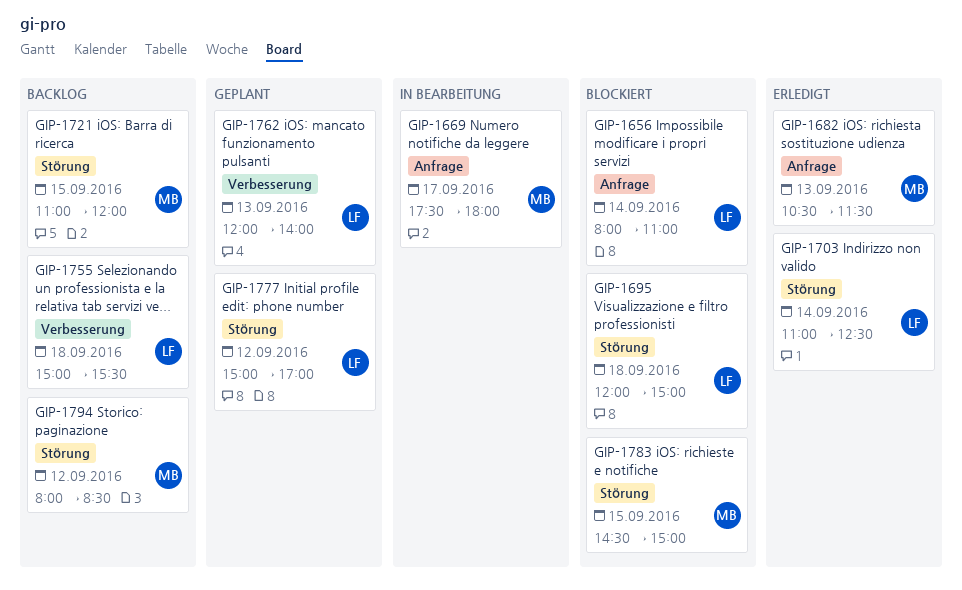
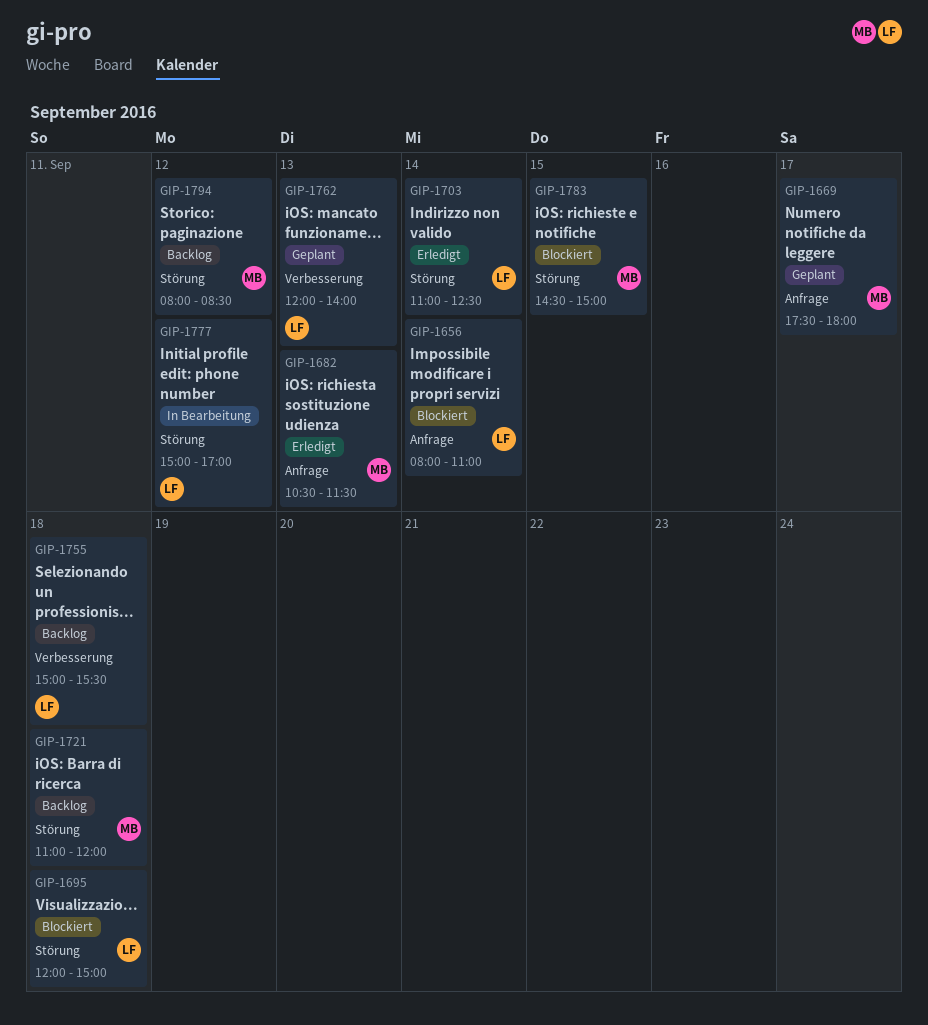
GIP-1669, status: In Bearbeitung -> Geplant
GIP-1721, day: Sep 15 -> Sep 18
GIP-1777, status: Geplant -> In Bearbeitung

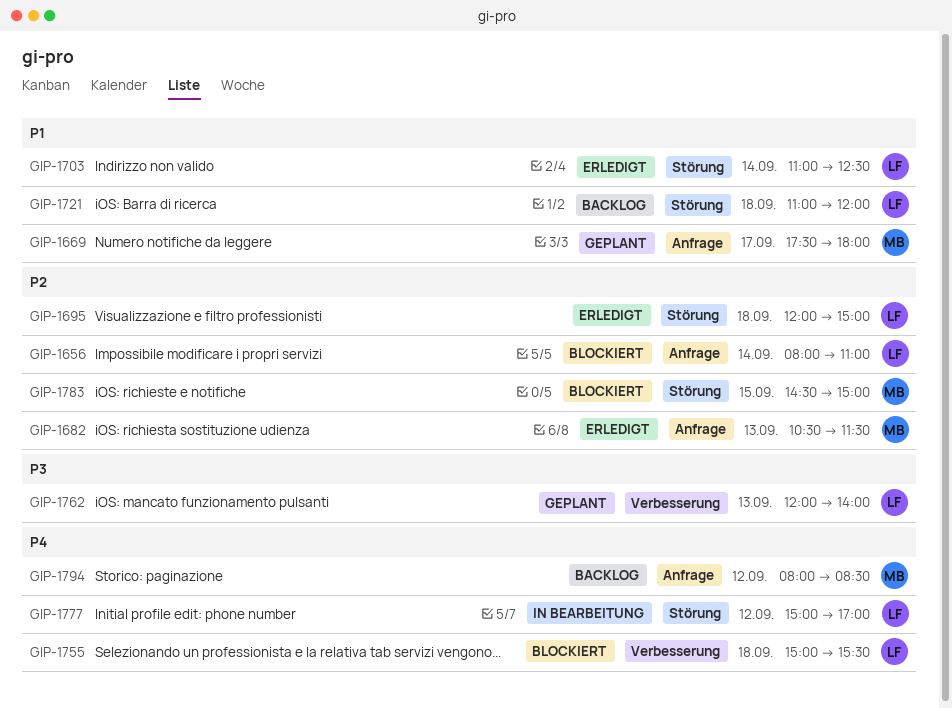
GIP-1695, status: Blockiert -> Erledigt
GIP-1721, owner: MB -> LF
GIP-1755, status: Backlog -> Blockiert
GIP-1794, label: Störung -> Anfrage

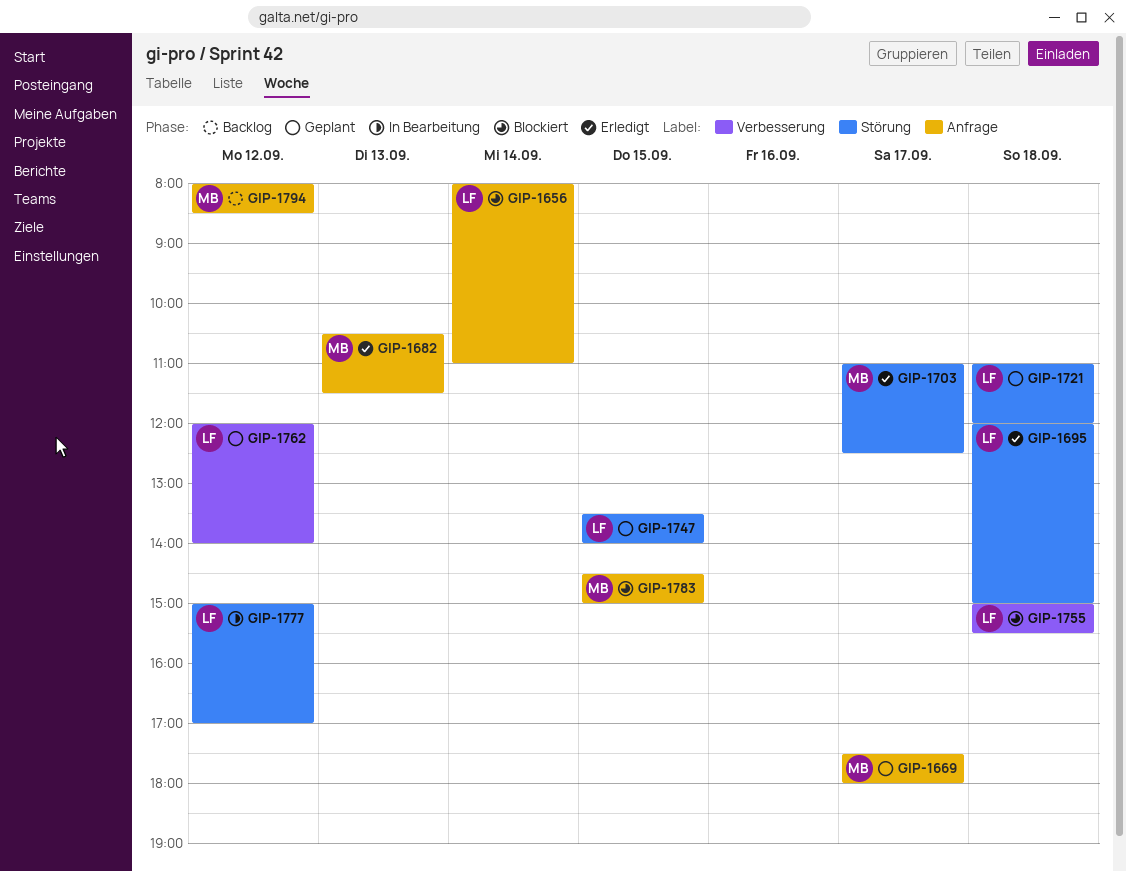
GIP-1703, owner: LF -> MB
GIP-1703, day: Sep 14 -> Sep 17
GIP-1721, status: Backlog -> Geplant
GIP-1747: none -> present
GIP-1762, day: Sep 13 -> Sep 12
GIP-1783, label: Störung -> Anfrage

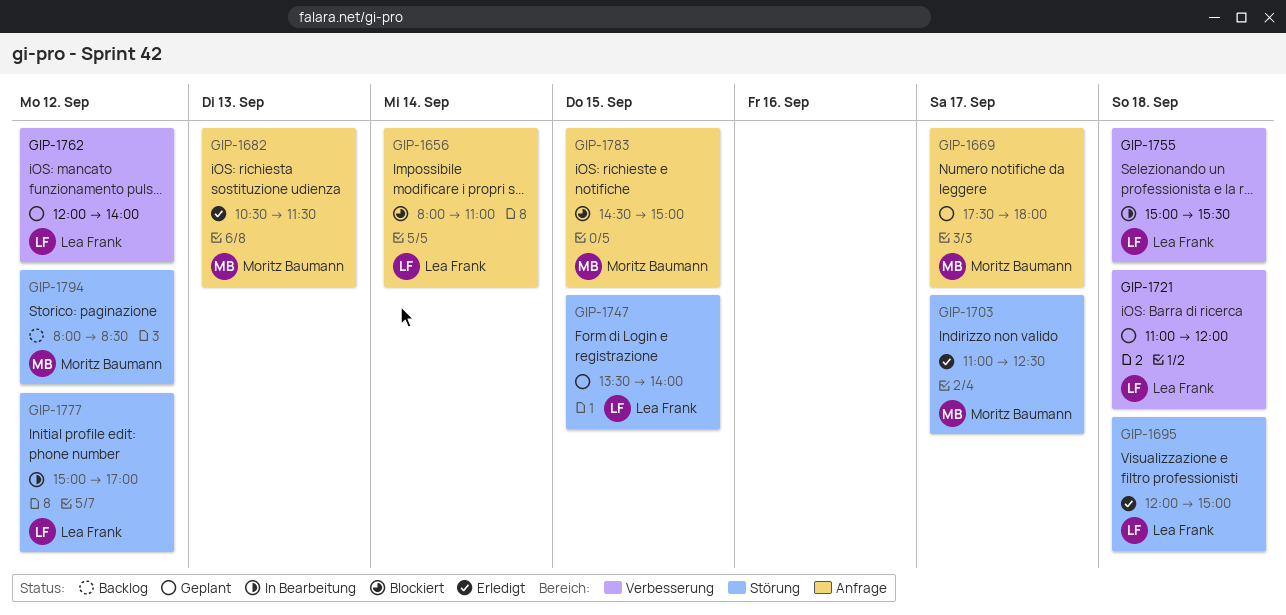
GIP-1721, label: Störung -> Verbesserung
GIP-1755, status: Blockiert -> In Bearbeitung
GIP-1794, label: Anfrage -> Störung

